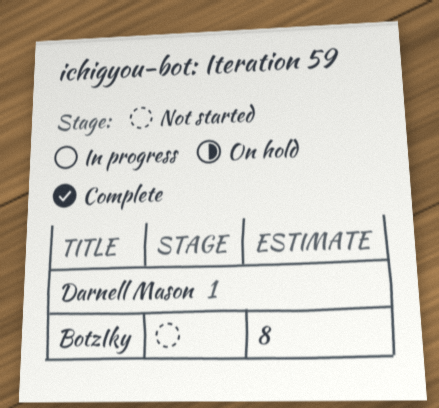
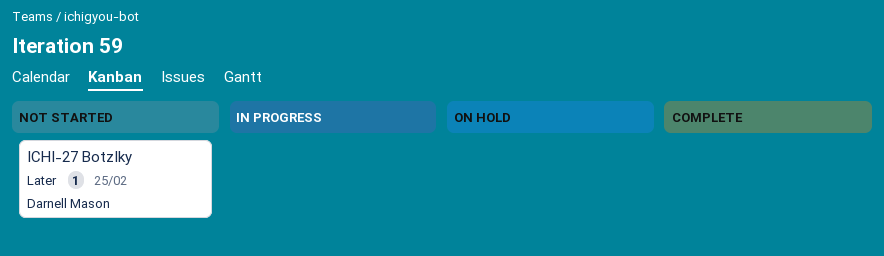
BotzIky, estimate: 8 -> 1

